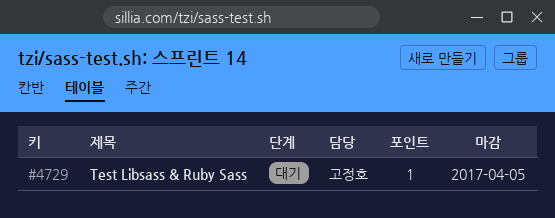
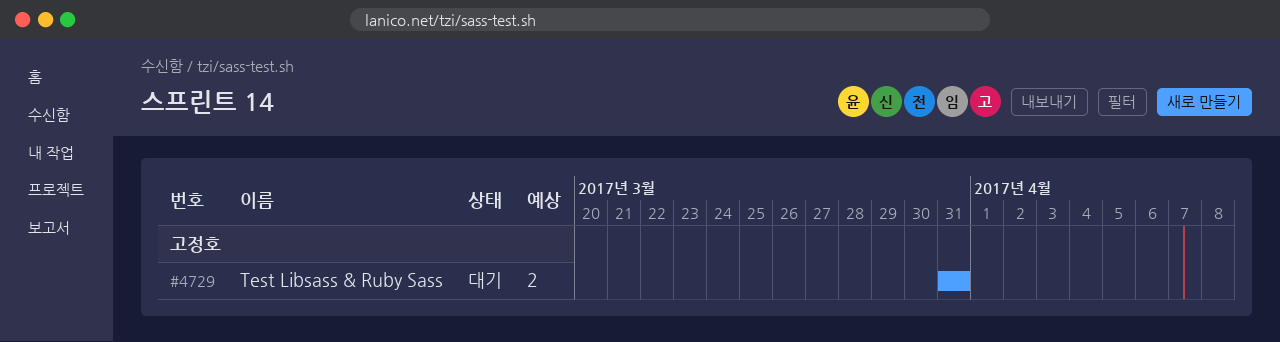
#4729, estimate: 1 -> 2
#4729, due: Apr 5 -> Mar 31

